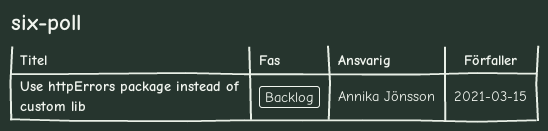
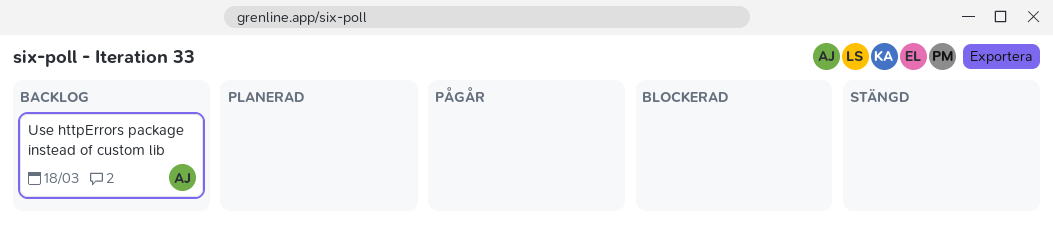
Use httpErrors package instead of custom lib, due: Mar 15 -> Mar 18

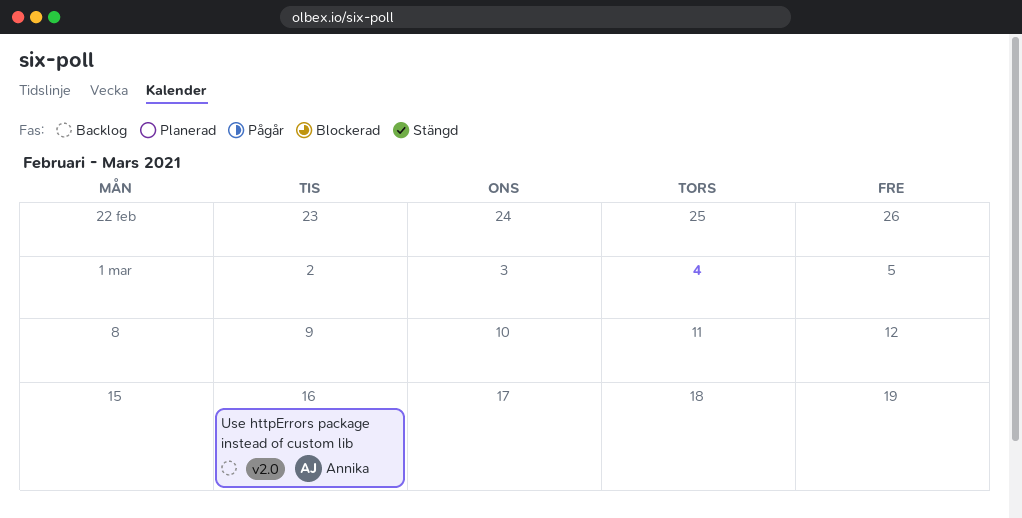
Use httpErrors package instead of custom lib, due: Mar 18 -> Mar 16

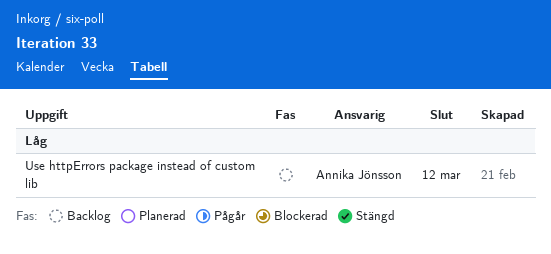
Use httpErrors package instead of custom lib, due: Mar 16 -> Mar 12

